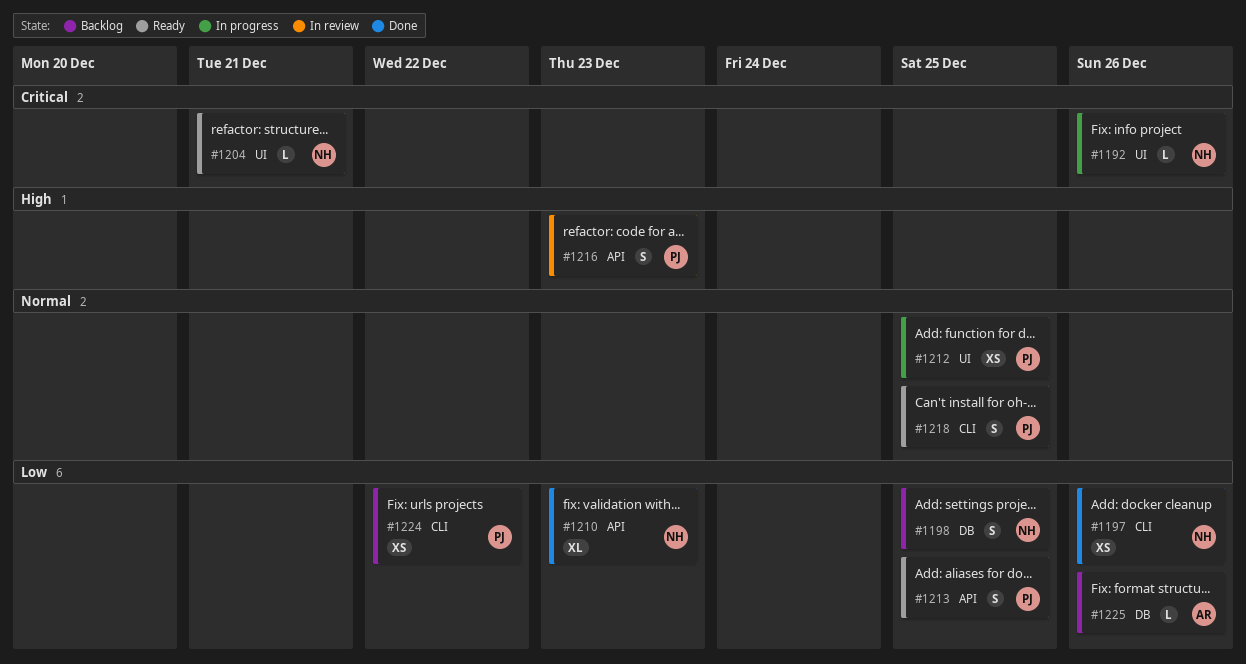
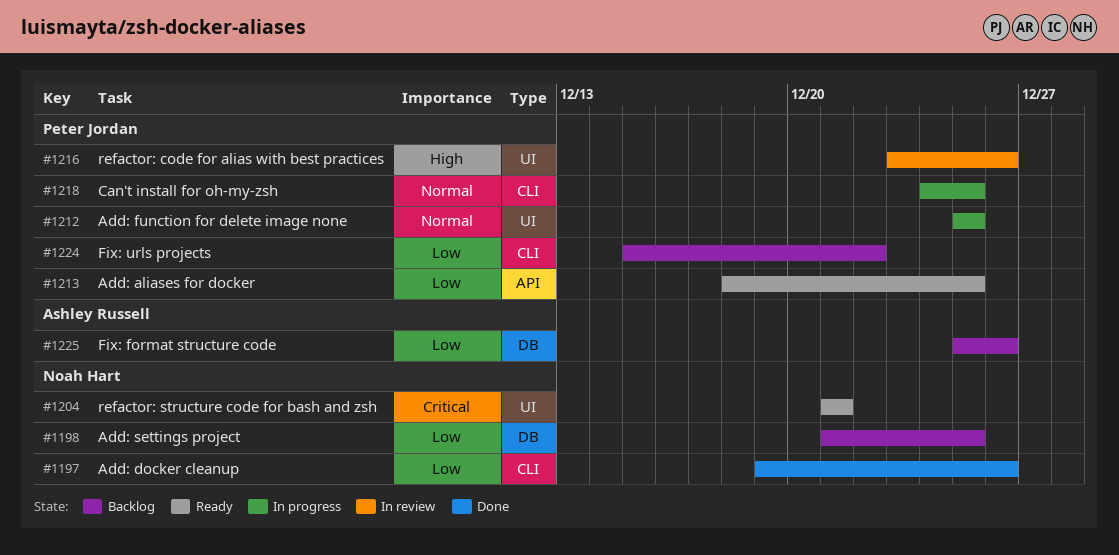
#1192: present -> none
#1210: present -> none
#1216, label: API -> UI
#1216, due: Dec 23 -> Dec 26
#1218, status: Ready -> In progress

